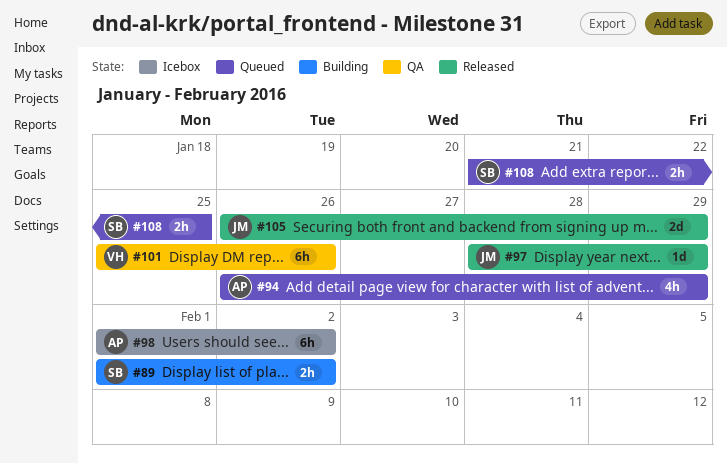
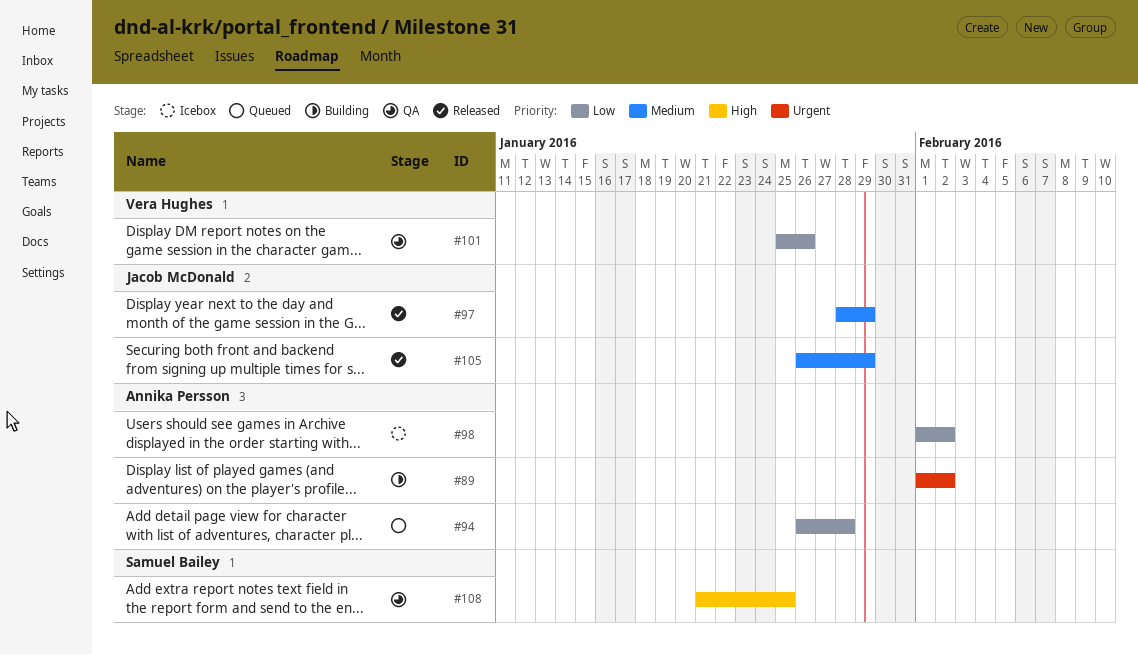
#89, owner: Samuel Bailey -> Annika Persson
#94, due: Jan 29 -> Jan 28
#108, status: Queued -> QA

